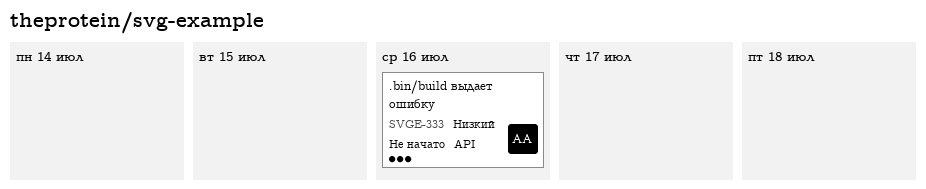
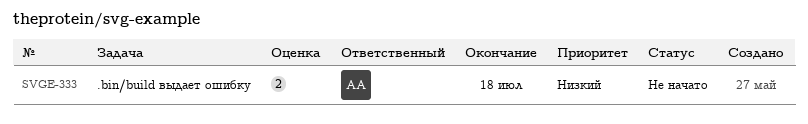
SVGE-333, estimate: 3 -> 2
SVGE-333, due: Jul 16 -> Jul 18

